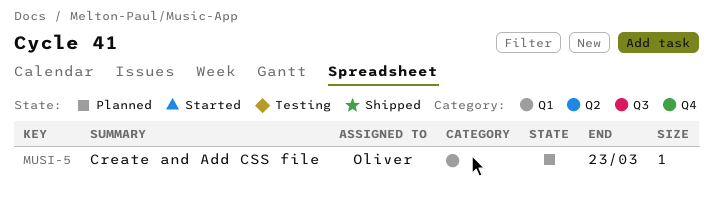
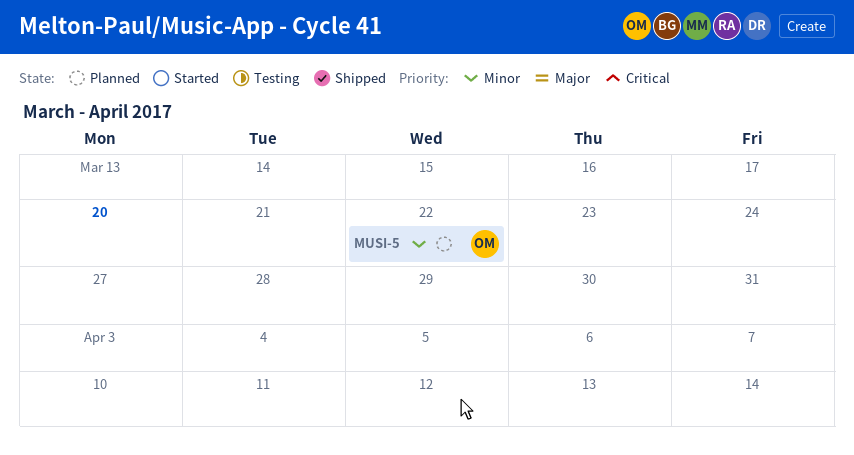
MUSI-5, due: Mar 23 -> Mar 22

